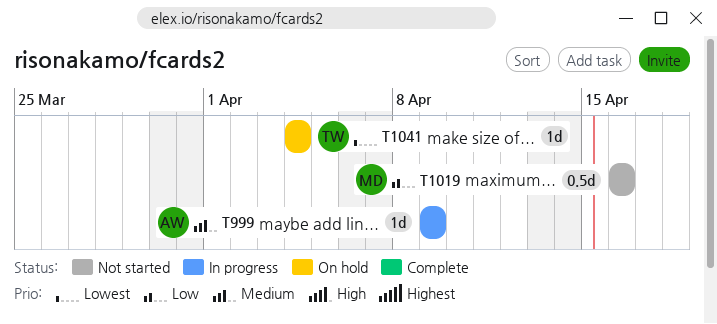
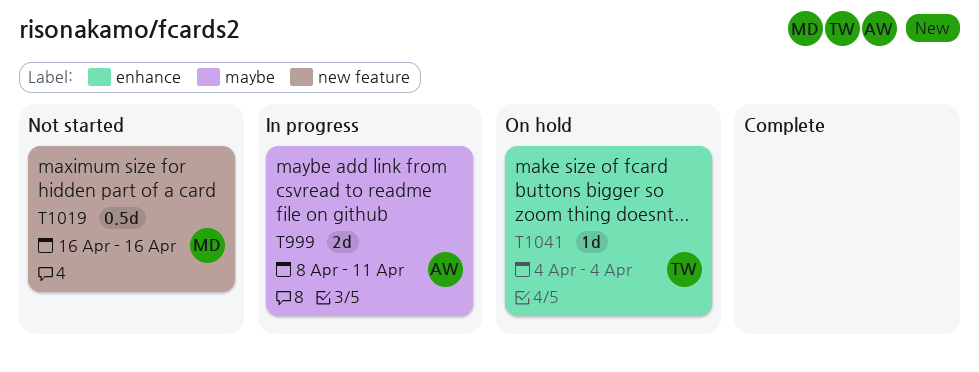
T999, estimate: 1d -> 2d
T999, start: Apr 9 -> Apr 8
T999, due: Apr 9 -> Apr 11

